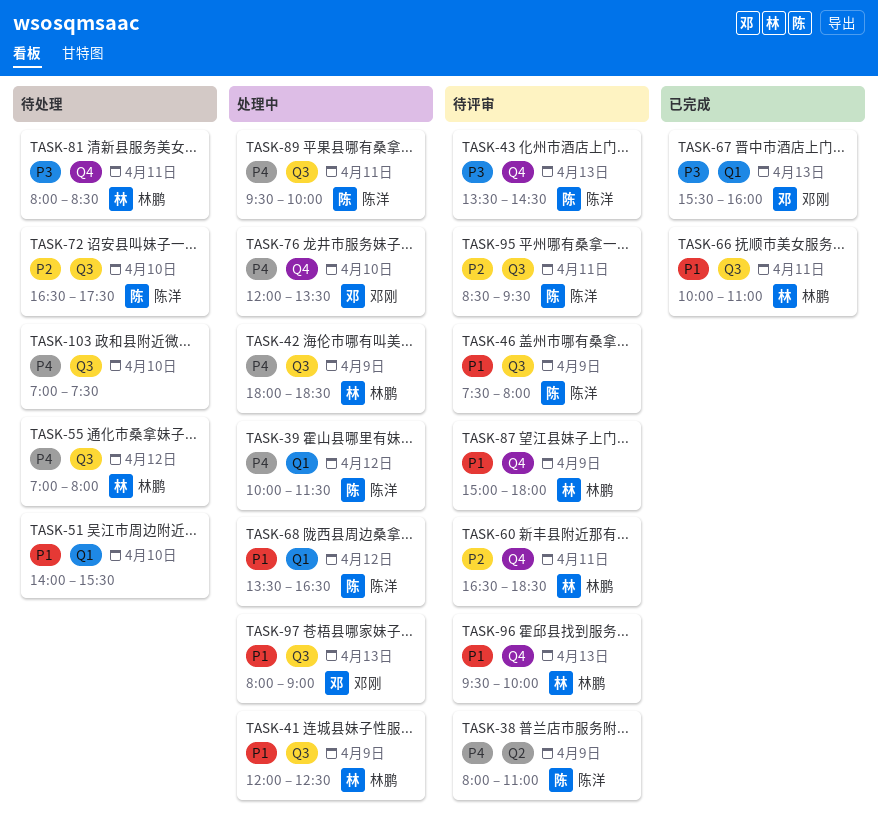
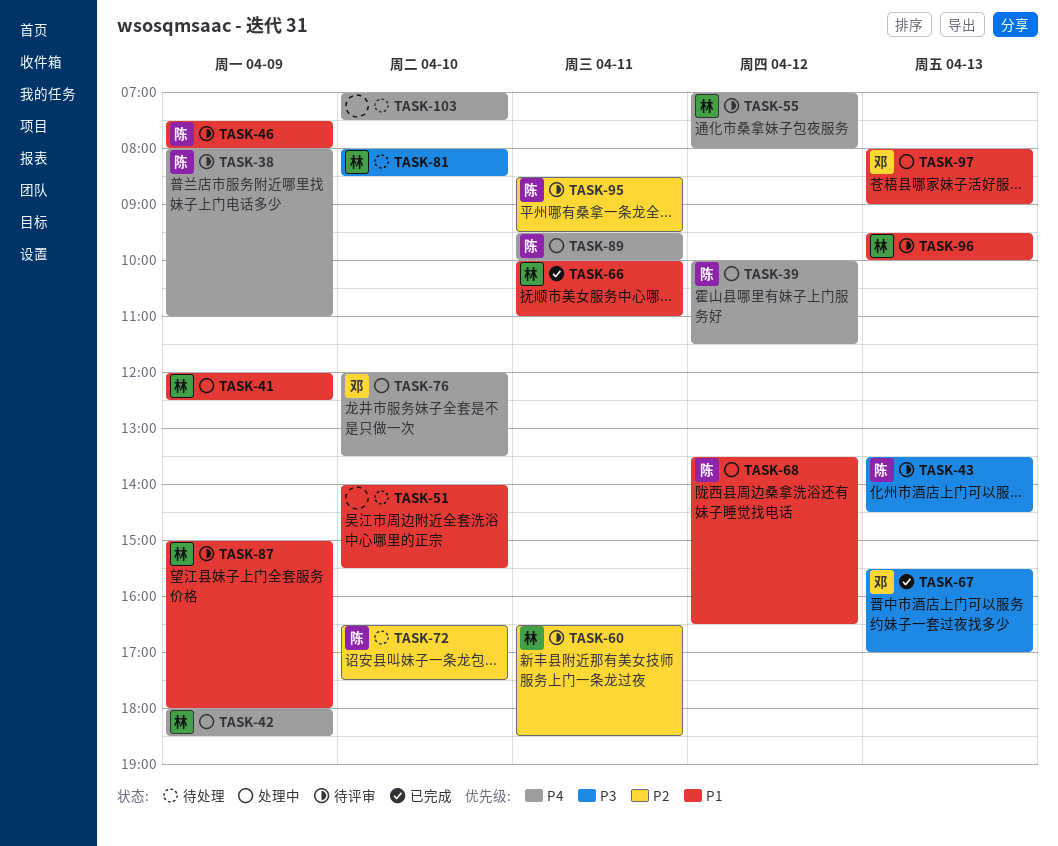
TASK-55, status: 待处理 -> 待评审
TASK-67, ends: 16:00 -> 17:00
TASK-81, day: Apr 11 -> Apr 10

